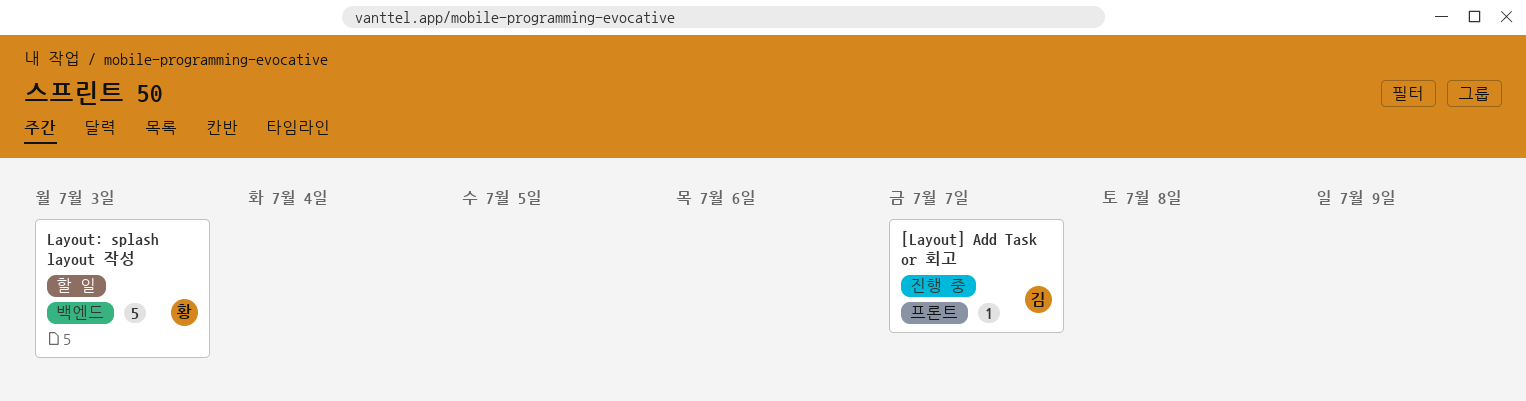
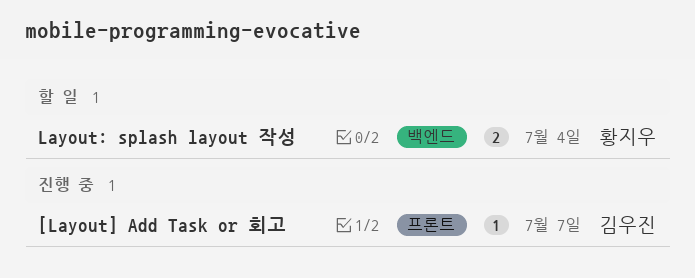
Layout: splash layout 작성, estimate: 5 -> 2
Layout: splash layout 작성, due: Jul 3 -> Jul 4

